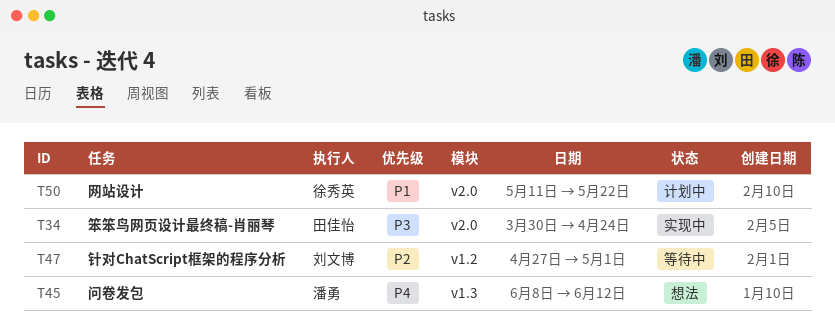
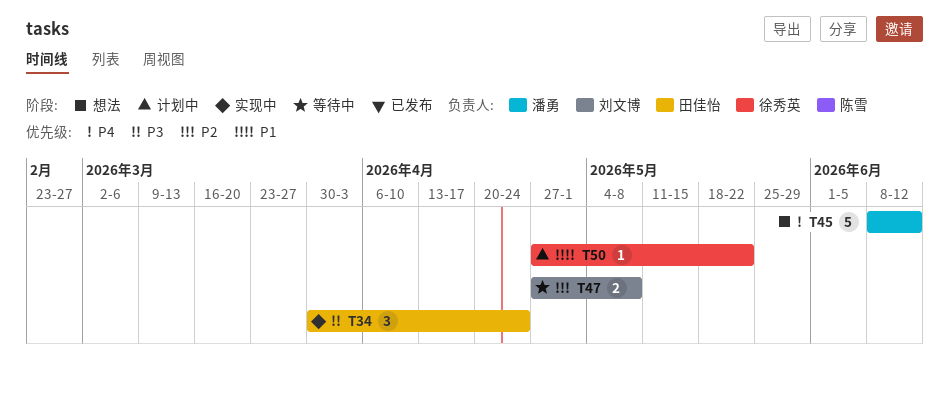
T47, due: May 1 -> May 8
T50, start: May 11 -> Apr 27

